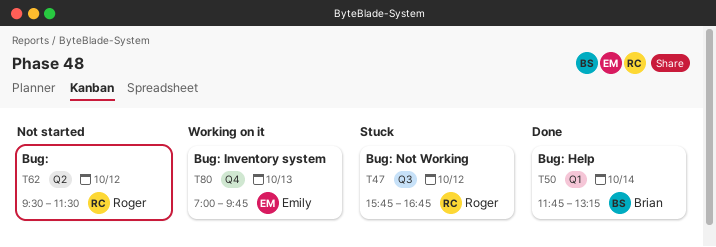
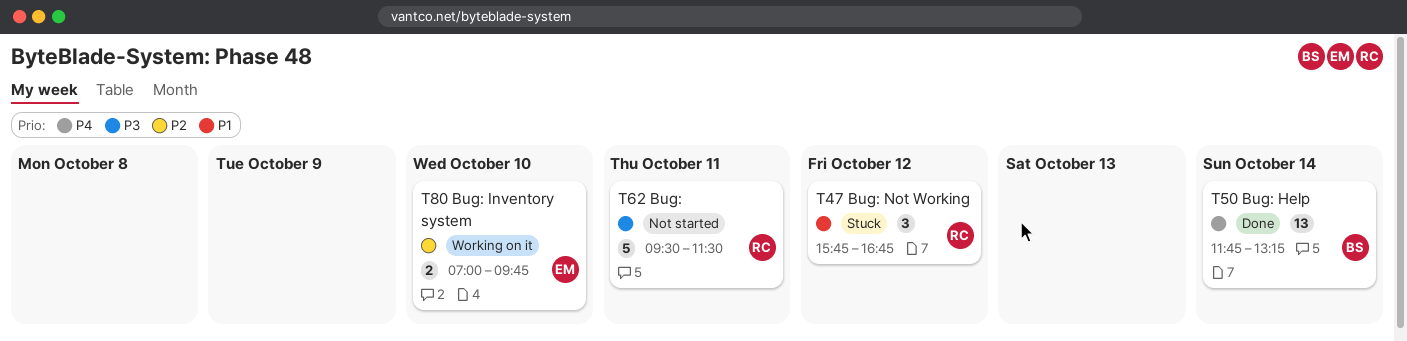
T62, day: Oct 12 -> Oct 11
T80, day: Oct 13 -> Oct 10

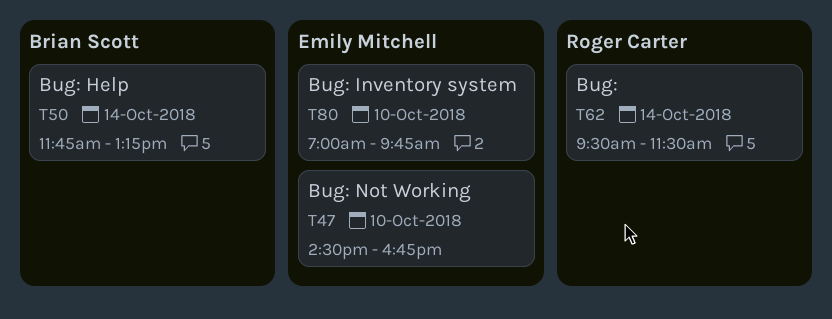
T47, owner: Roger Carter -> Emily Mitchell
T47, day: Oct 12 -> Oct 10
T47, begins: 15:45 -> 14:30
T62, day: Oct 11 -> Oct 14

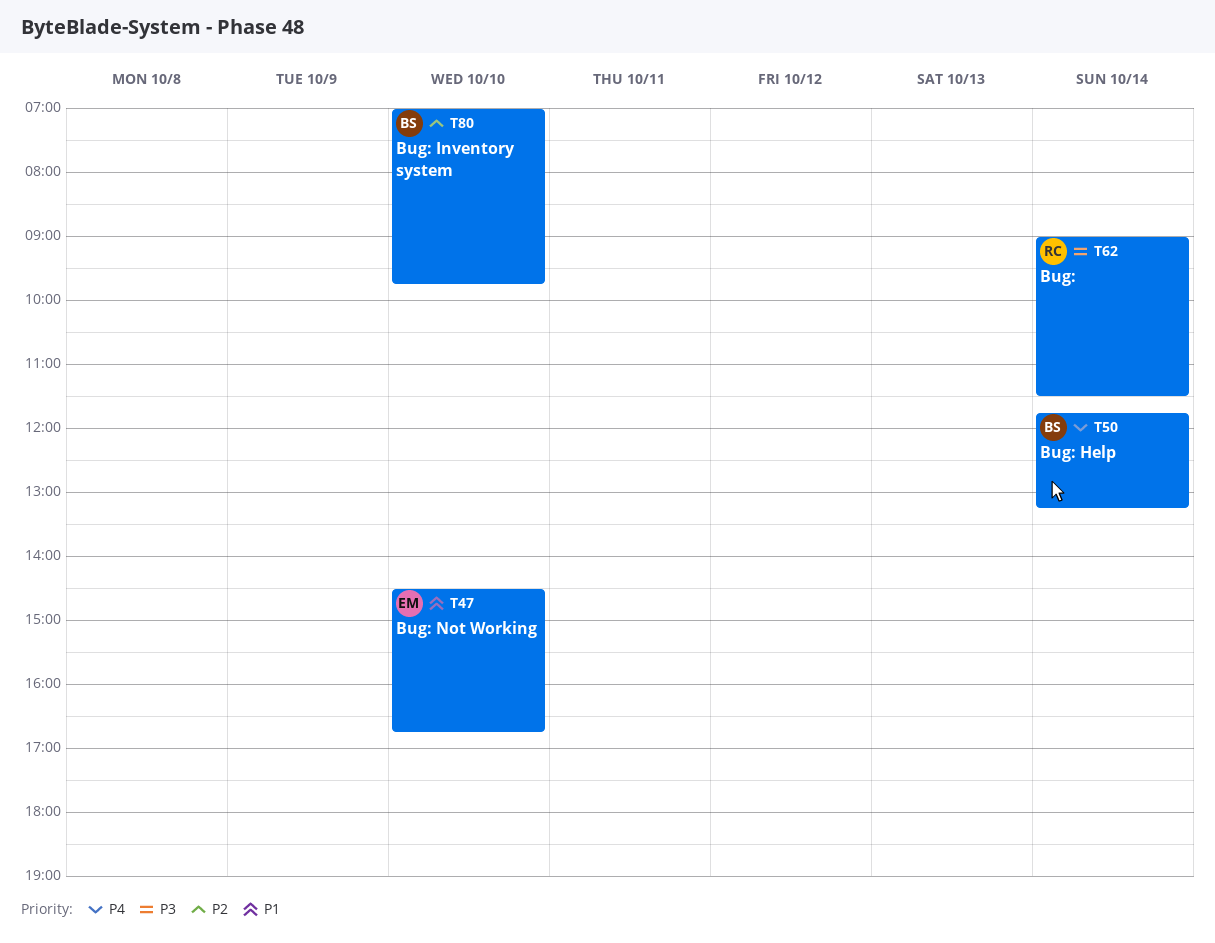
T62, begins: 09:30 -> 09:00
T80, owner: Emily Mitchell -> Brian Scott

